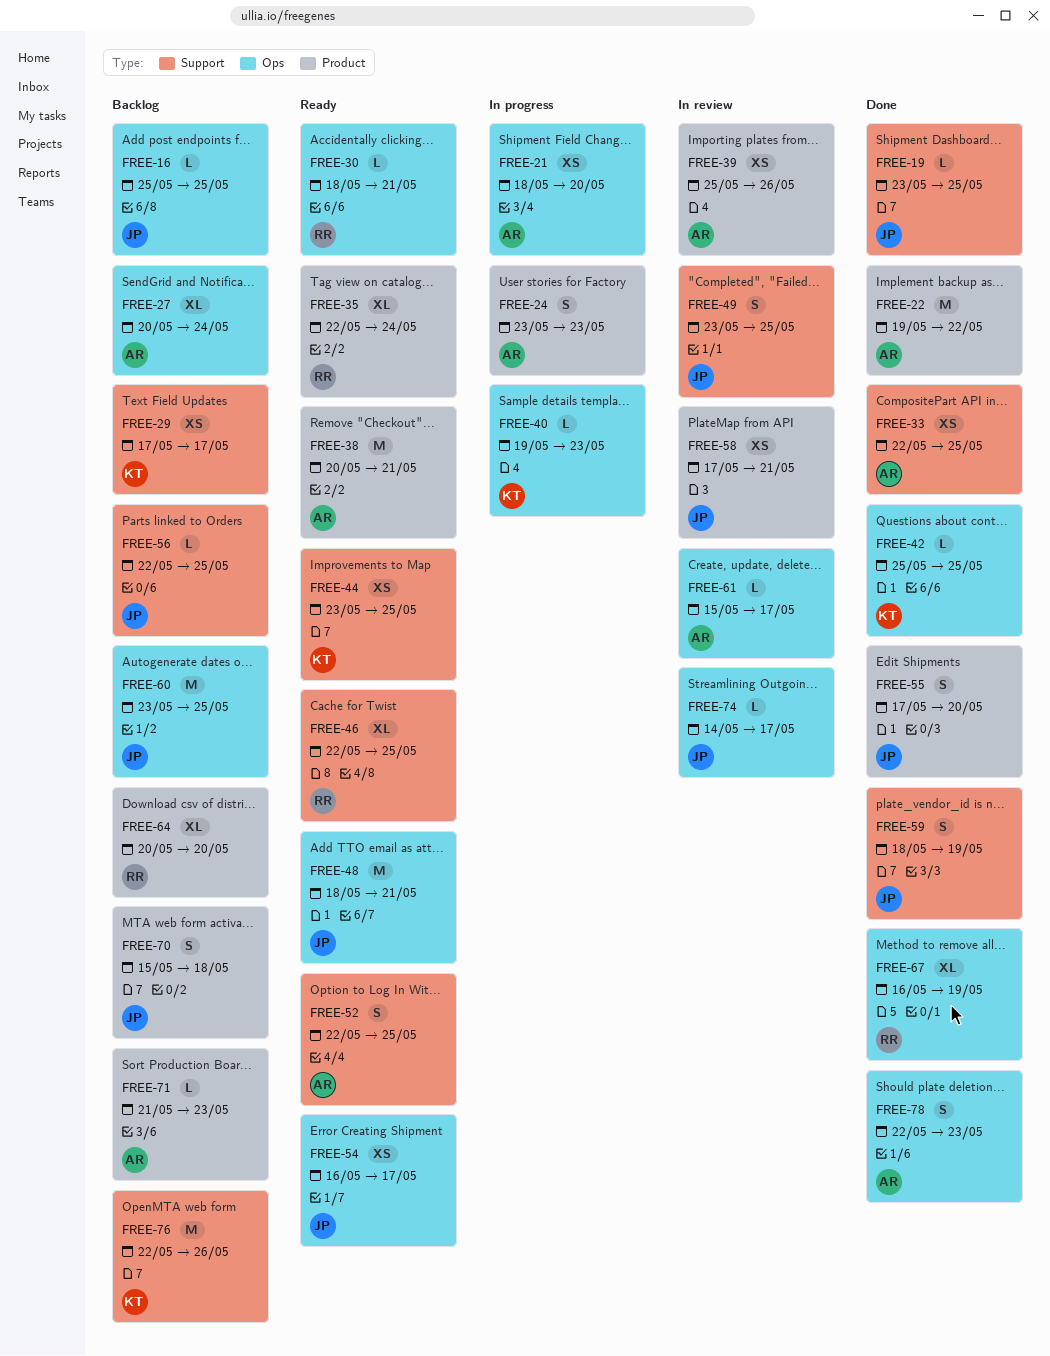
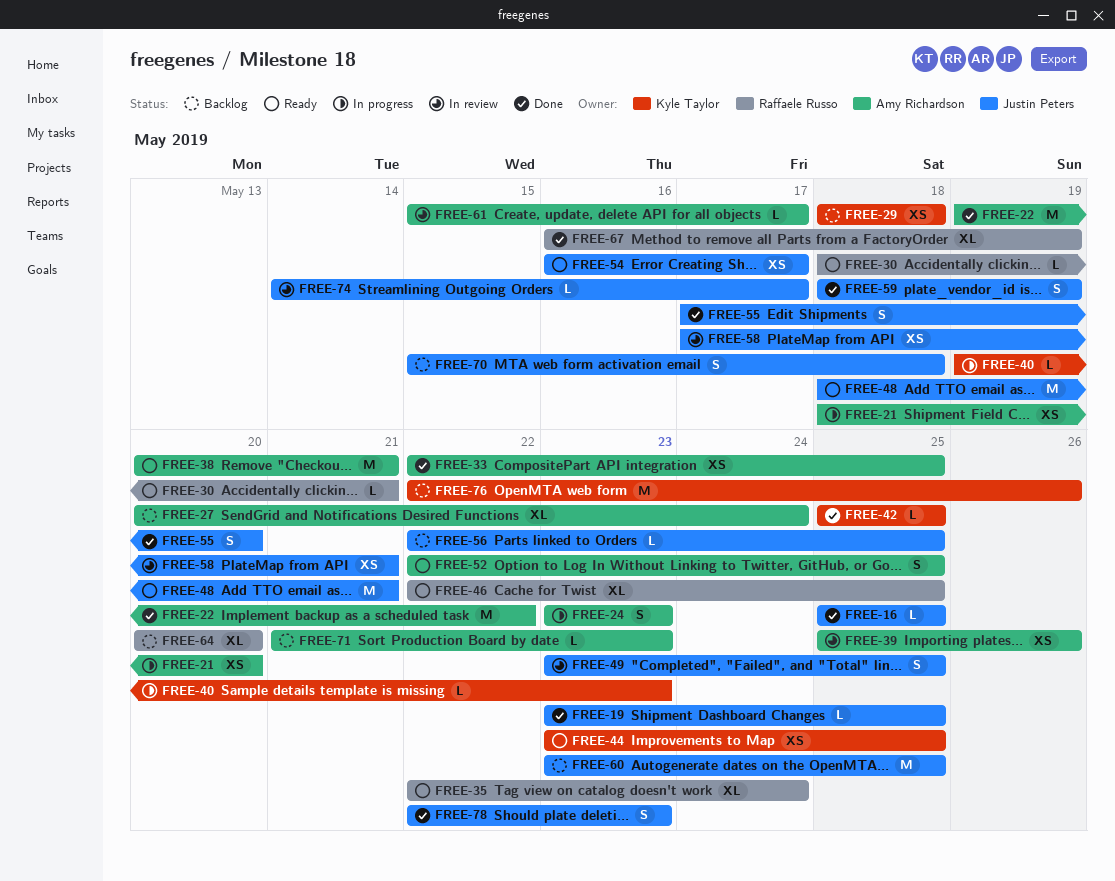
FREE-16, status: Backlog -> Done
FREE-29, start: May 17 -> May 18
FREE-29, due: May 17 -> May 18
FREE-78, owner: Amy Richardson -> Justin Peters

